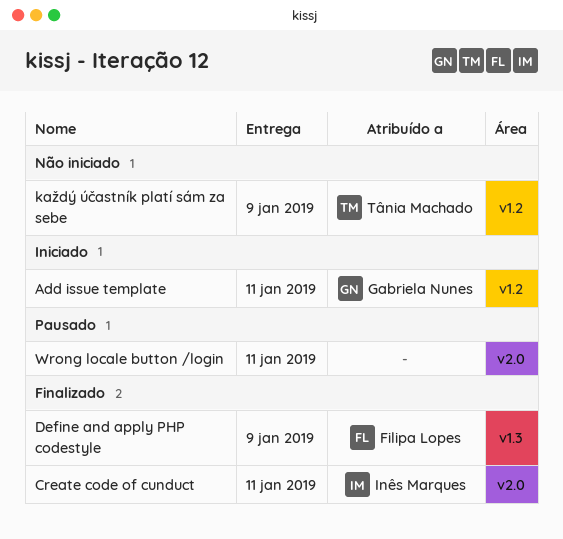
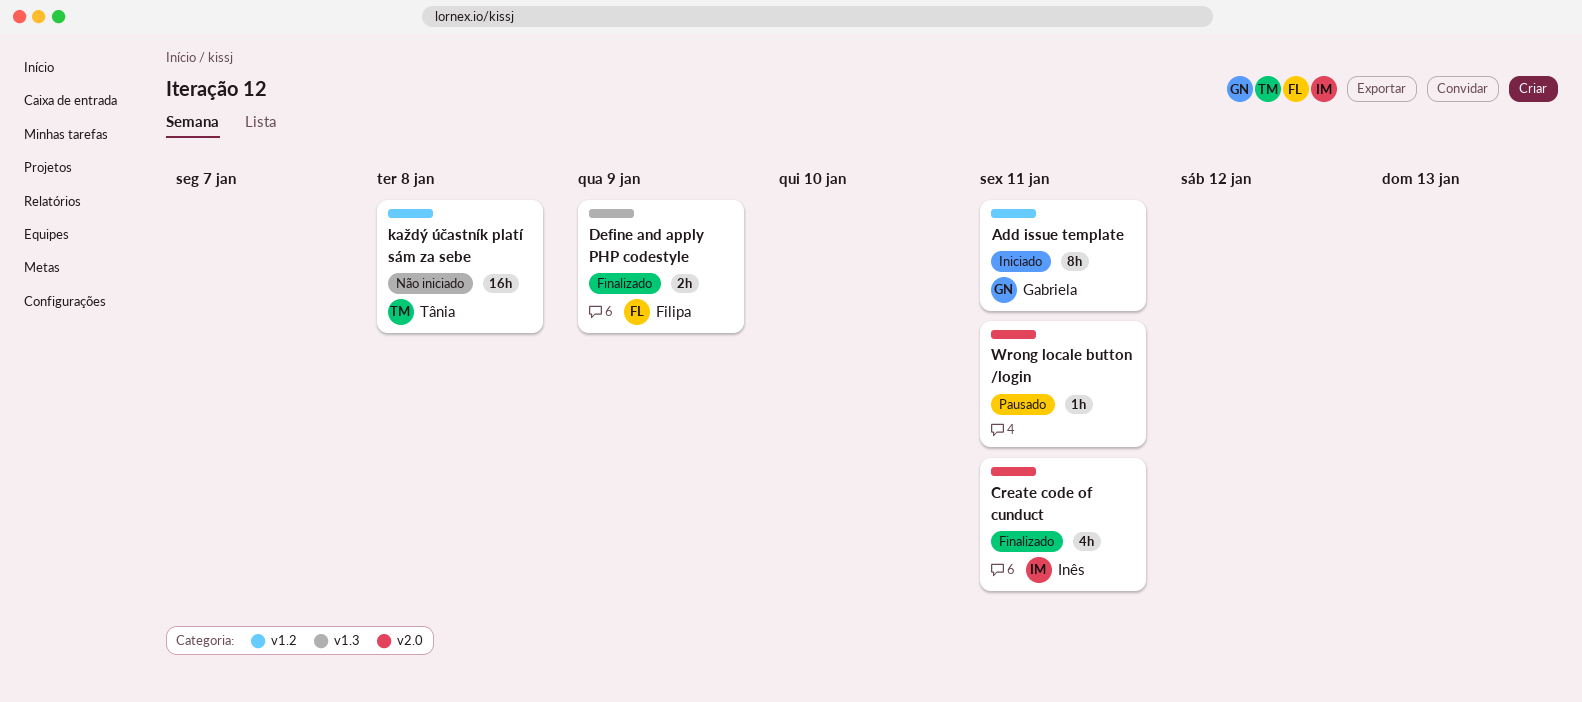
každý účastník platí sám za sebe, due: Jan 9 -> Jan 8

